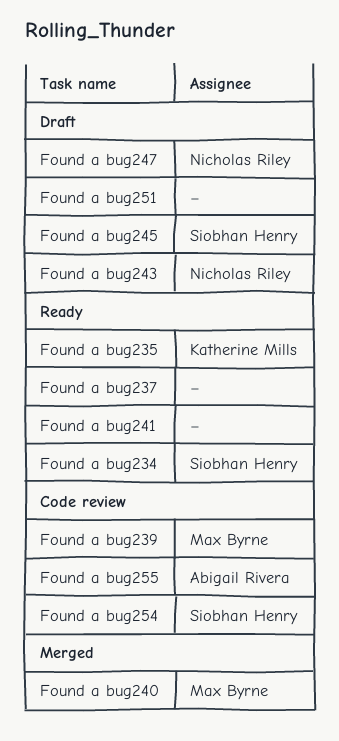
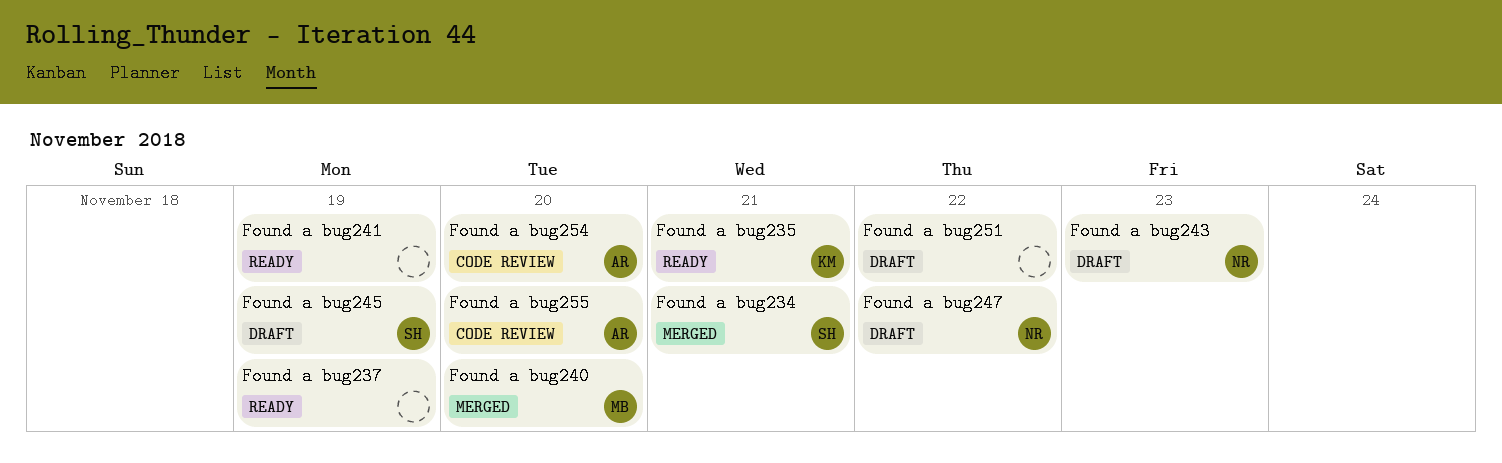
Found a bug234, status: Ready -> Merged
Found a bug239: present -> none
Found a bug254, owner: Siobhan Henry -> Abigail Rivera

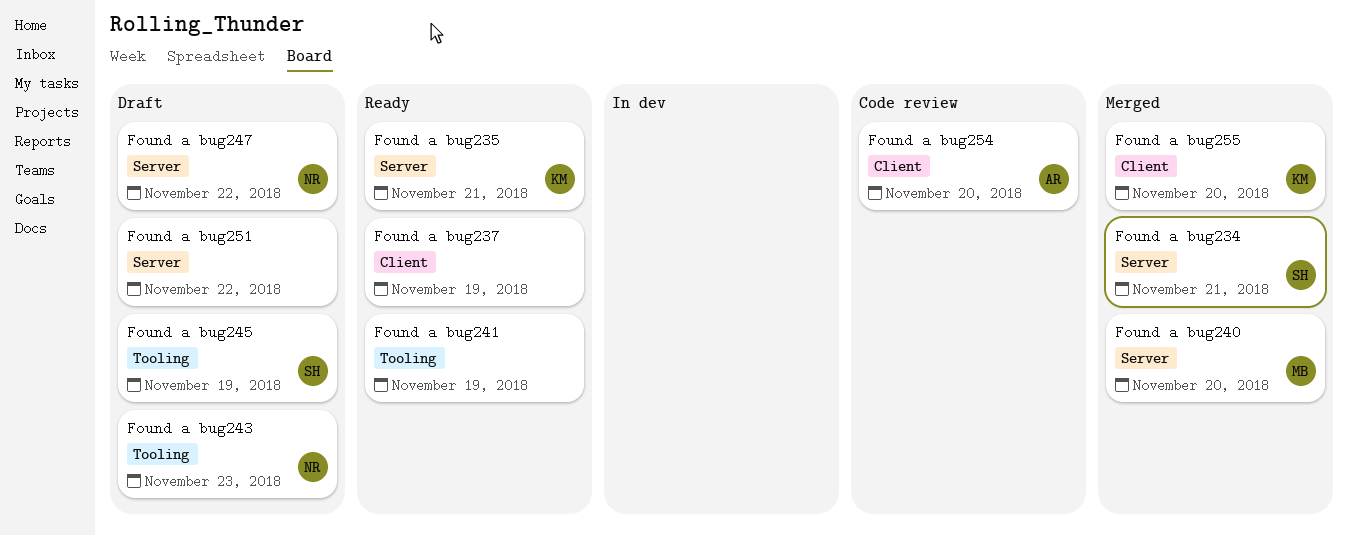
Found a bug255, status: Code review -> Merged
Found a bug255, owner: AR -> KM

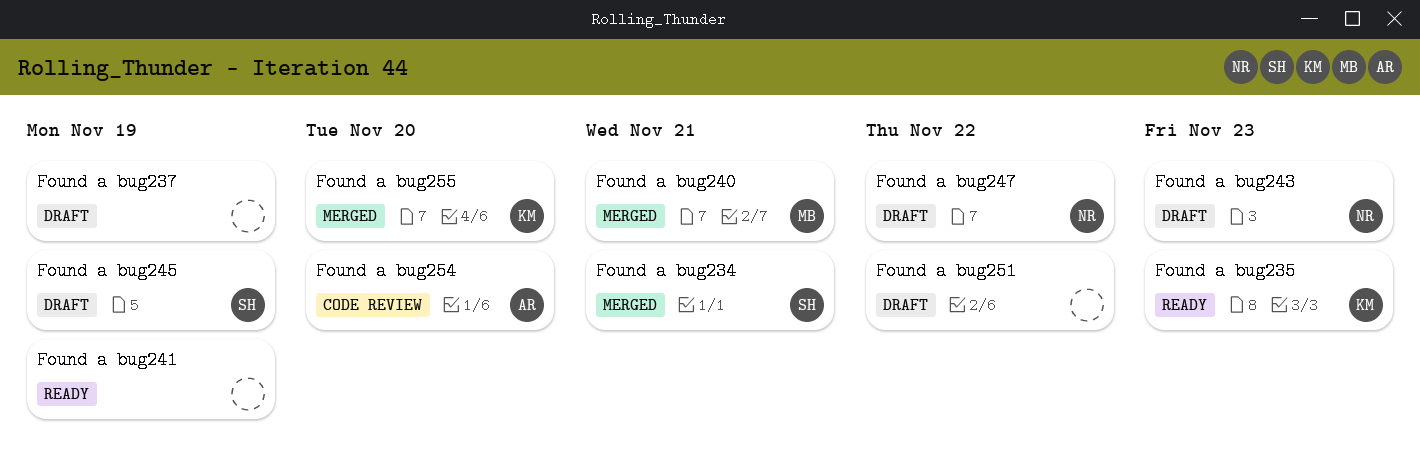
Found a bug235, due: Nov 21 -> Nov 23
Found a bug237, status: Ready -> Draft
Found a bug240, due: Nov 20 -> Nov 21

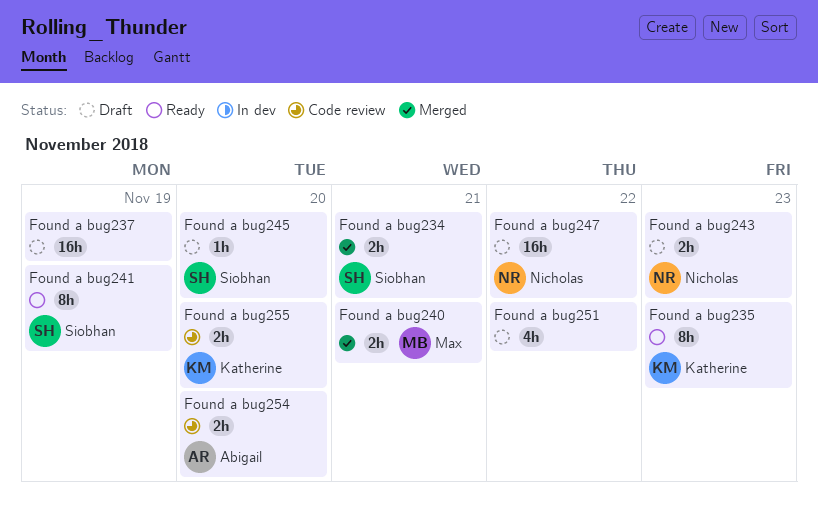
Found a bug241, owner: none -> Siobhan
Found a bug245, due: Nov 19 -> Nov 20
Found a bug255, status: Merged -> Code review

